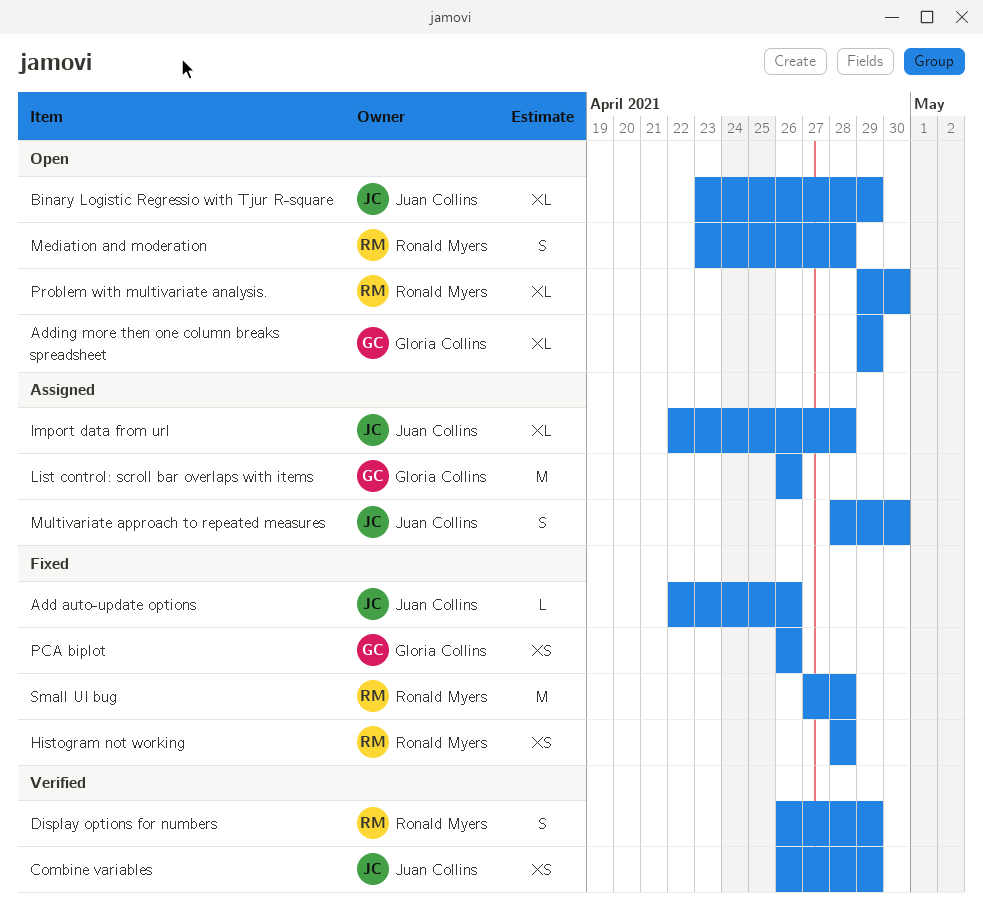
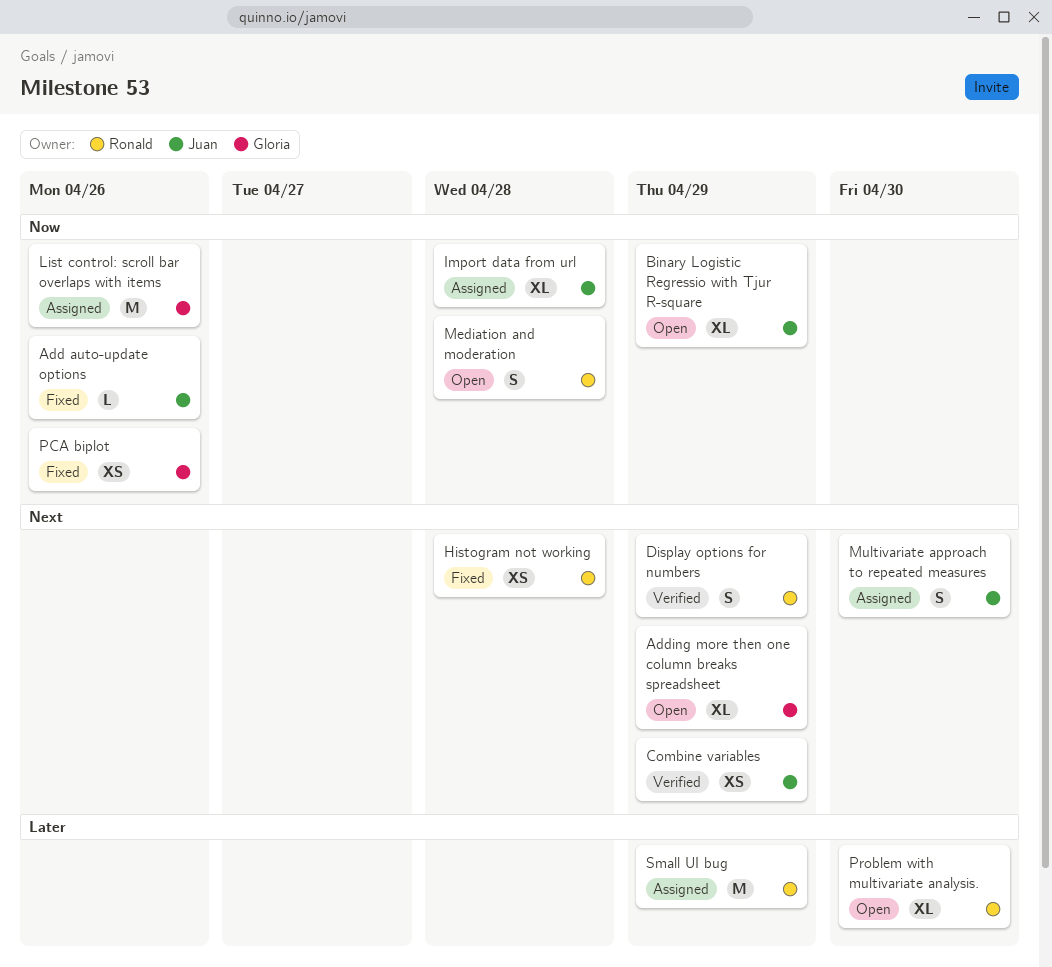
Small UI bug, status: Fixed -> Assigned
Small UI bug, due: Apr 28 -> Apr 29

